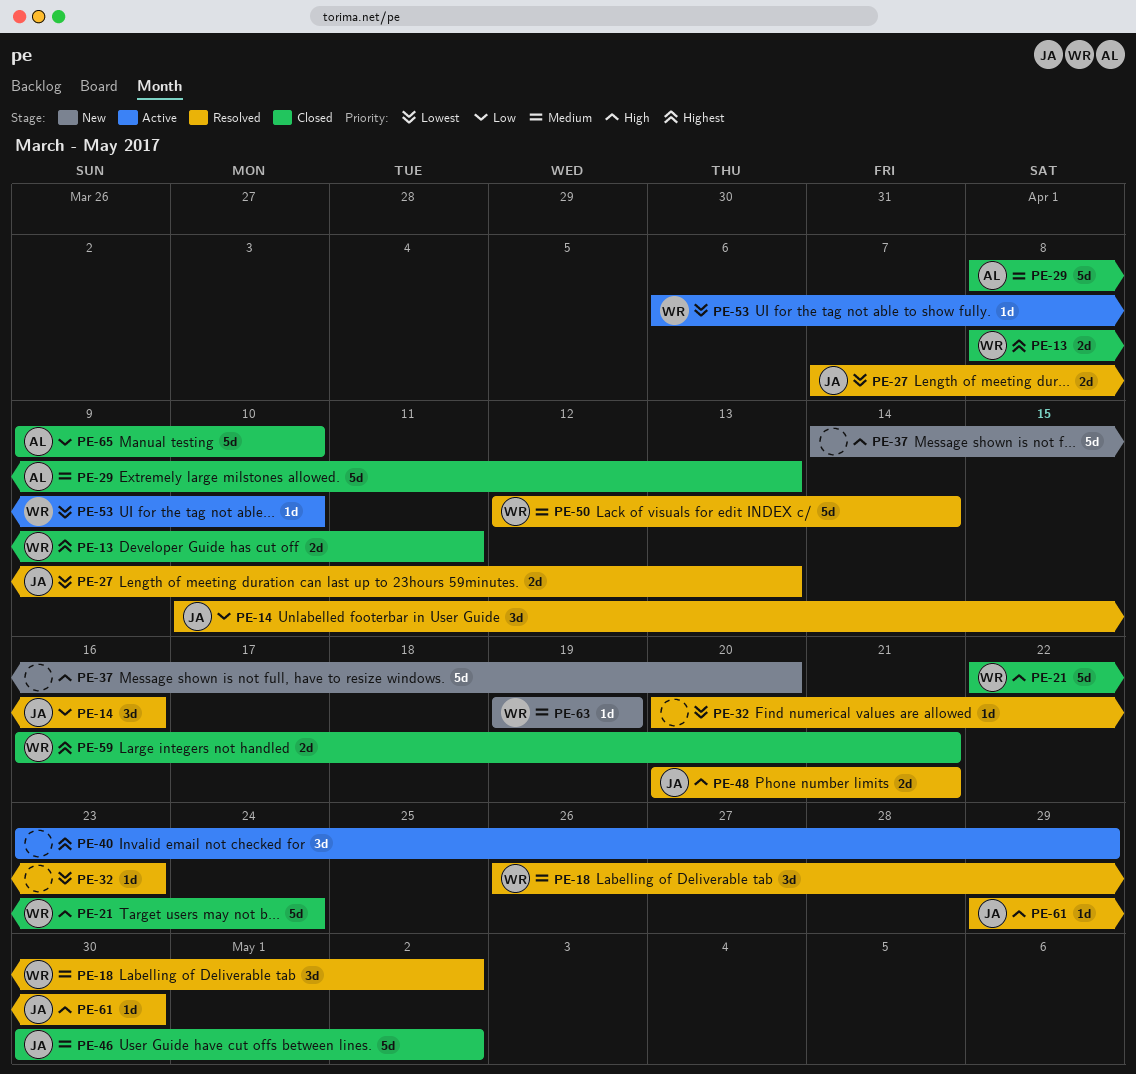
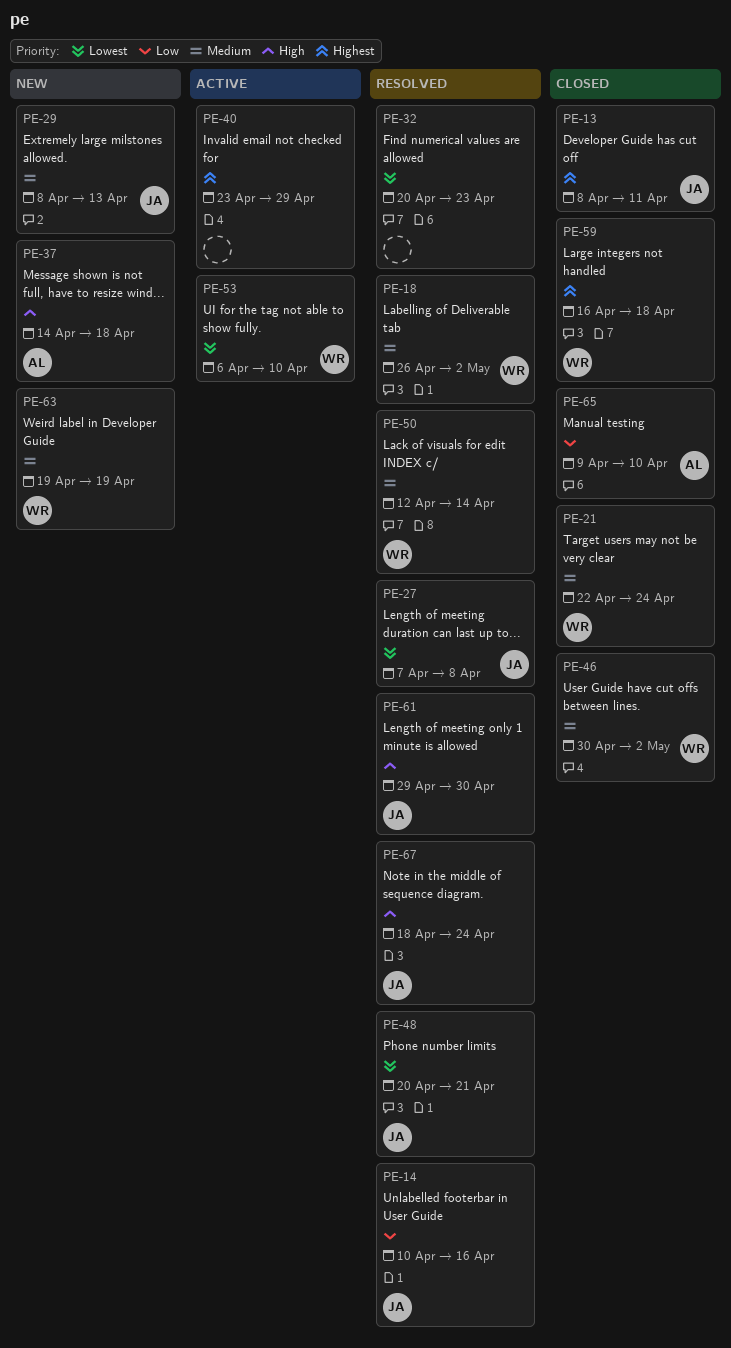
PE-13, owner: WR -> JA
PE-21, priority: High -> Medium
PE-27, due: Apr 13 -> Apr 8
PE-29, status: Closed -> New
PE-29, owner: AL -> JA
PE-37, owner: none -> AL
PE-37, due: Apr 20 -> Apr 18
PE-46, owner: JA -> WR
PE-48, priority: High -> Lowest
PE-59, due: Apr 21 -> Apr 18
PE-67: none -> present

